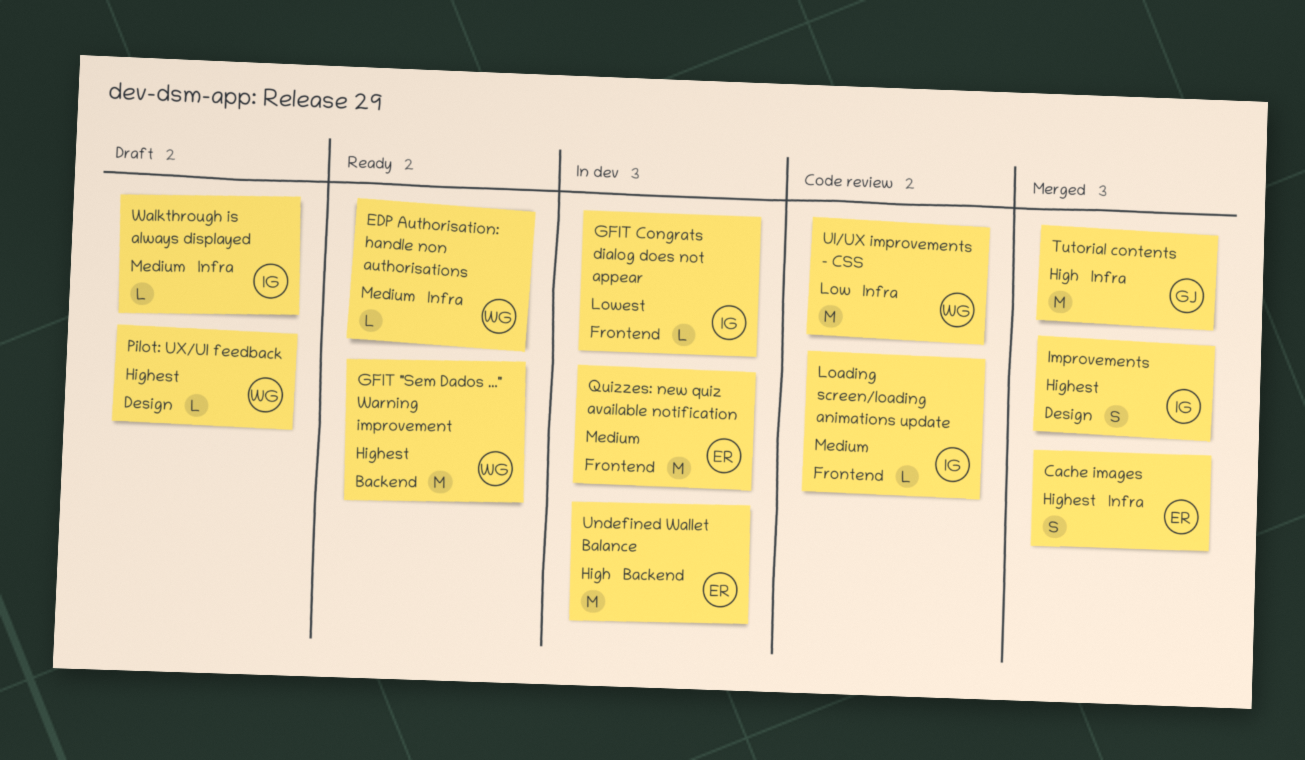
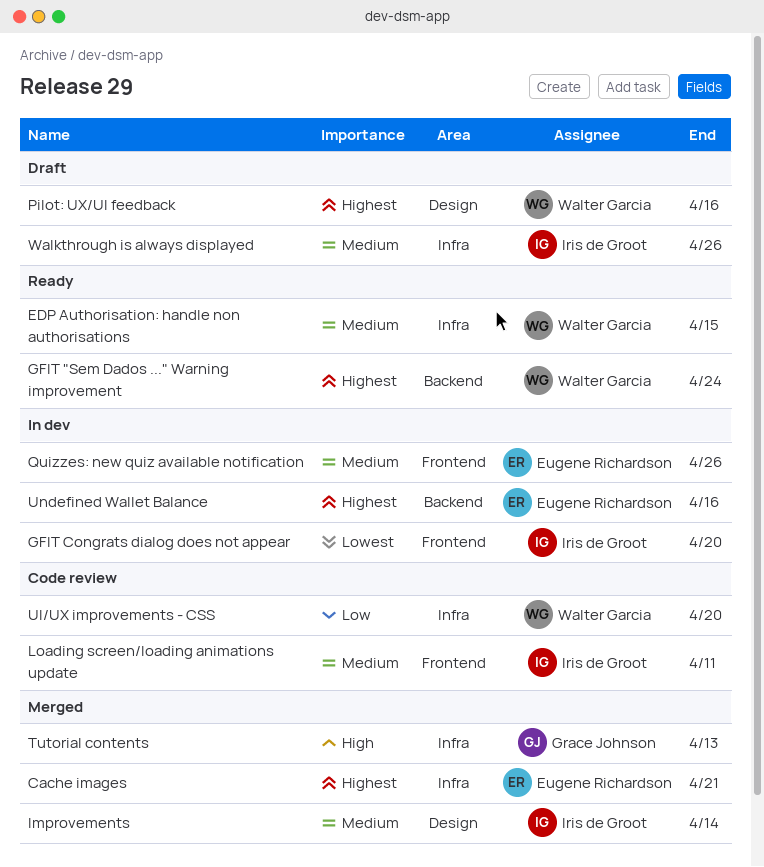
Improvements, priority: Highest -> Medium
Undefined Wallet Balance, priority: High -> Highest

